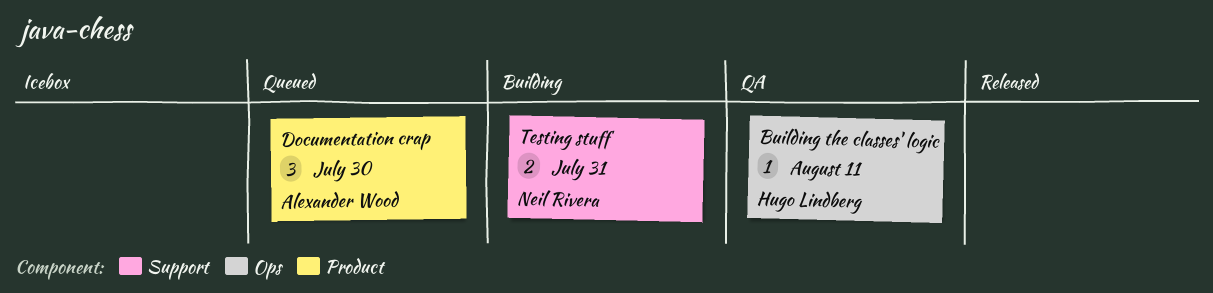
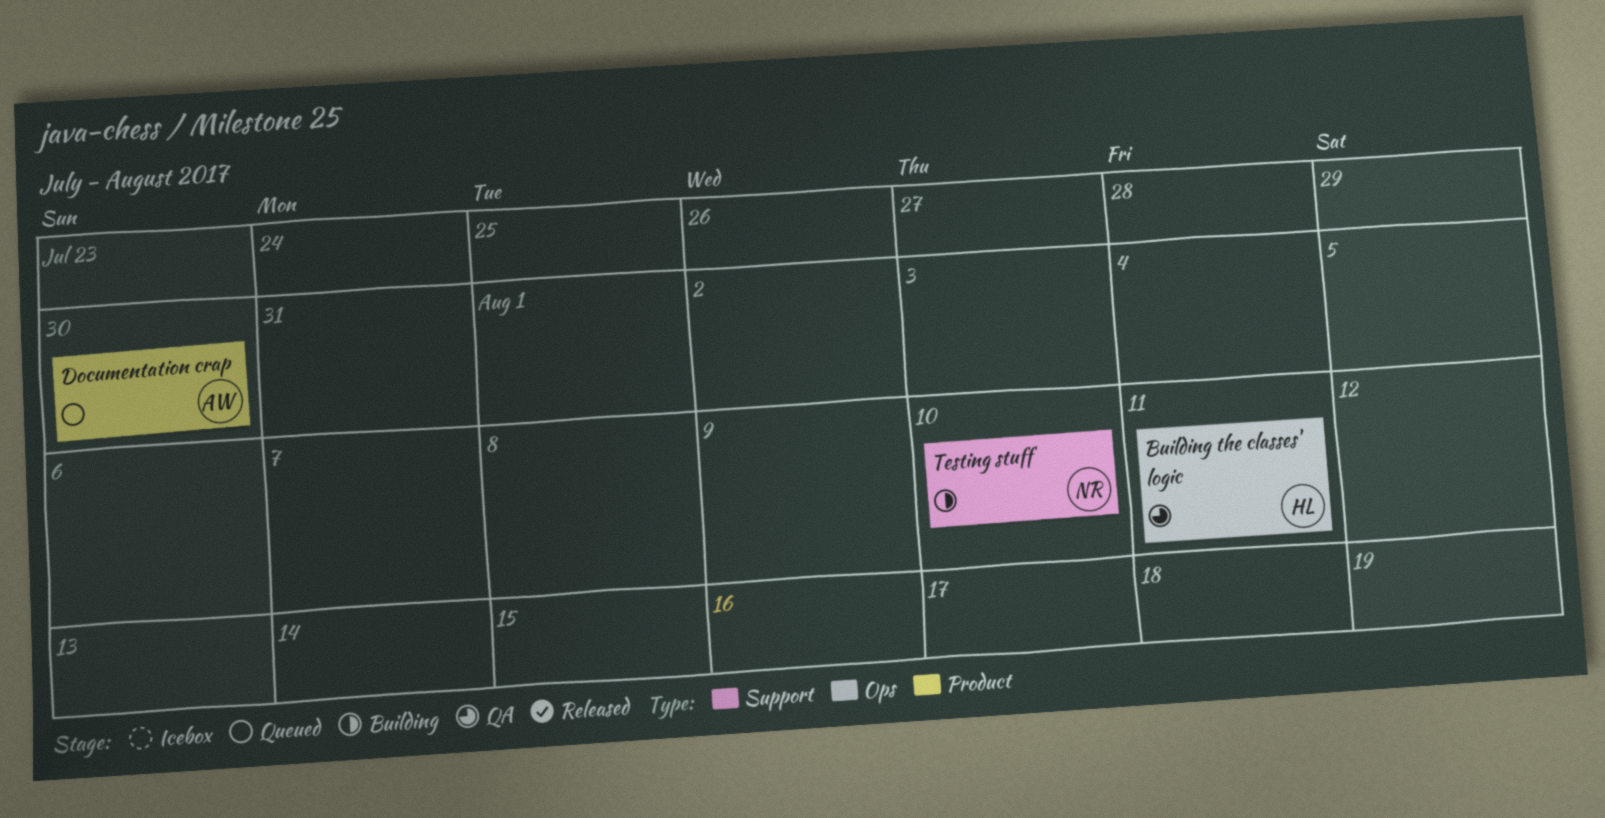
Testing stuff, due: Jul 31 -> Aug 10

